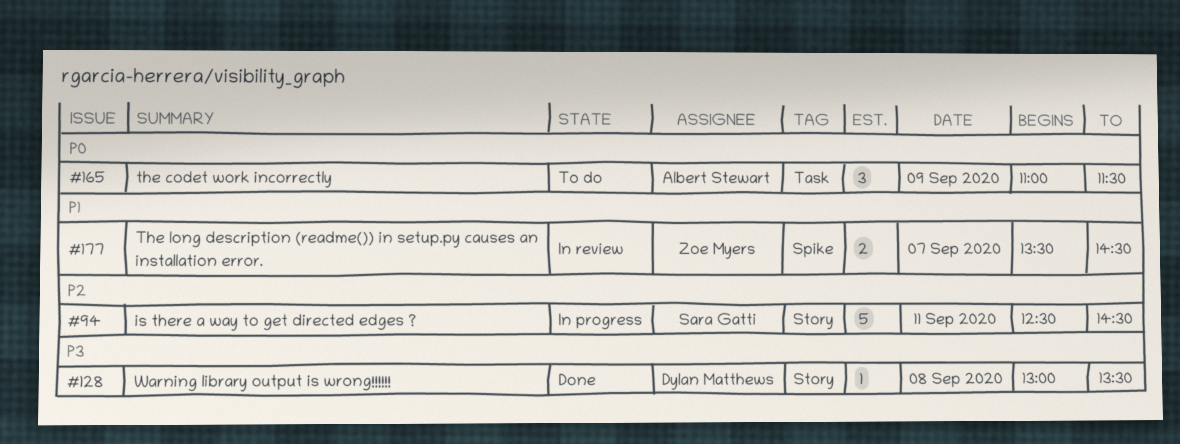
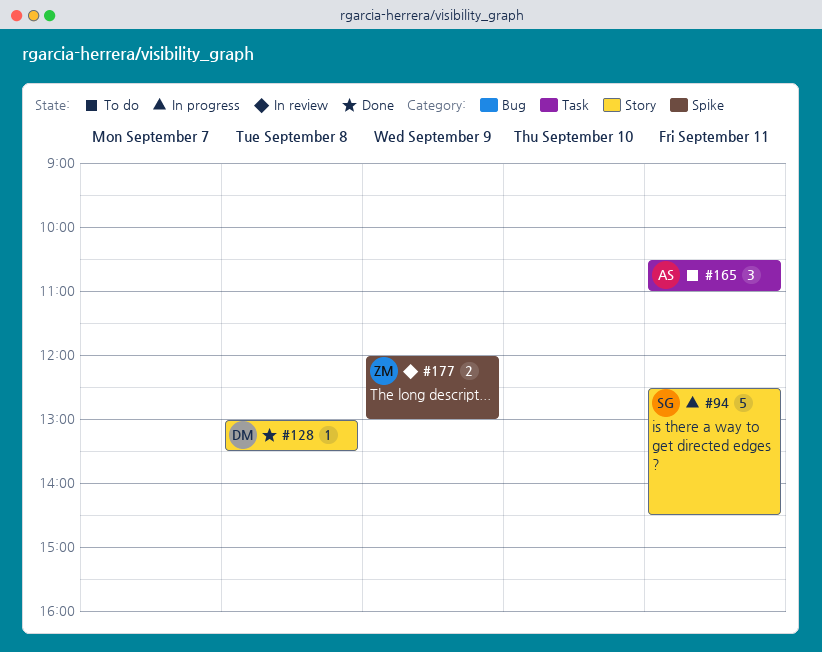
#165, day: Sep 9 -> Sep 11
#165, begins: 11:00 -> 10:30
#165, ends: 11:30 -> 11:00
#177, day: Sep 7 -> Sep 9
#177, begins: 13:30 -> 12:00
#177, ends: 14:30 -> 13:00

